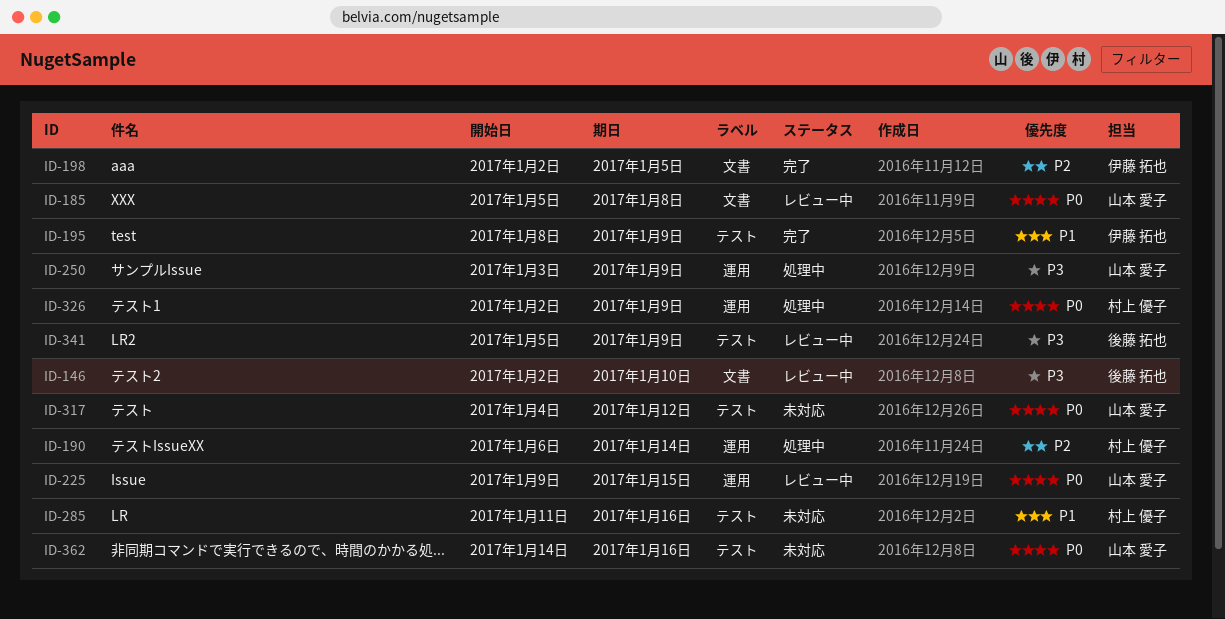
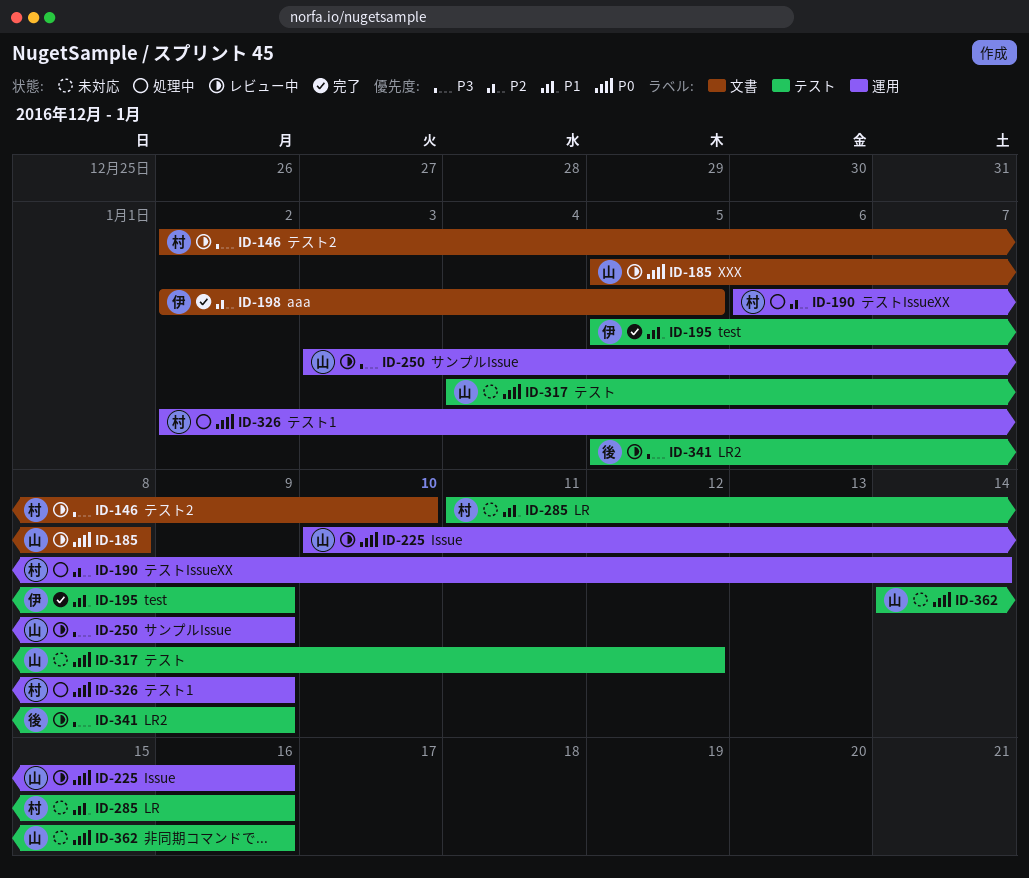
ID-146, owner: 後藤 拓也 -> 村上 優子
ID-195, start: Jan 8 -> Jan 5
ID-225, start: Jan 9 -> Jan 10
ID-225, due: Jan 15 -> Jan 16
ID-250, status: 処理中 -> レビュー中

